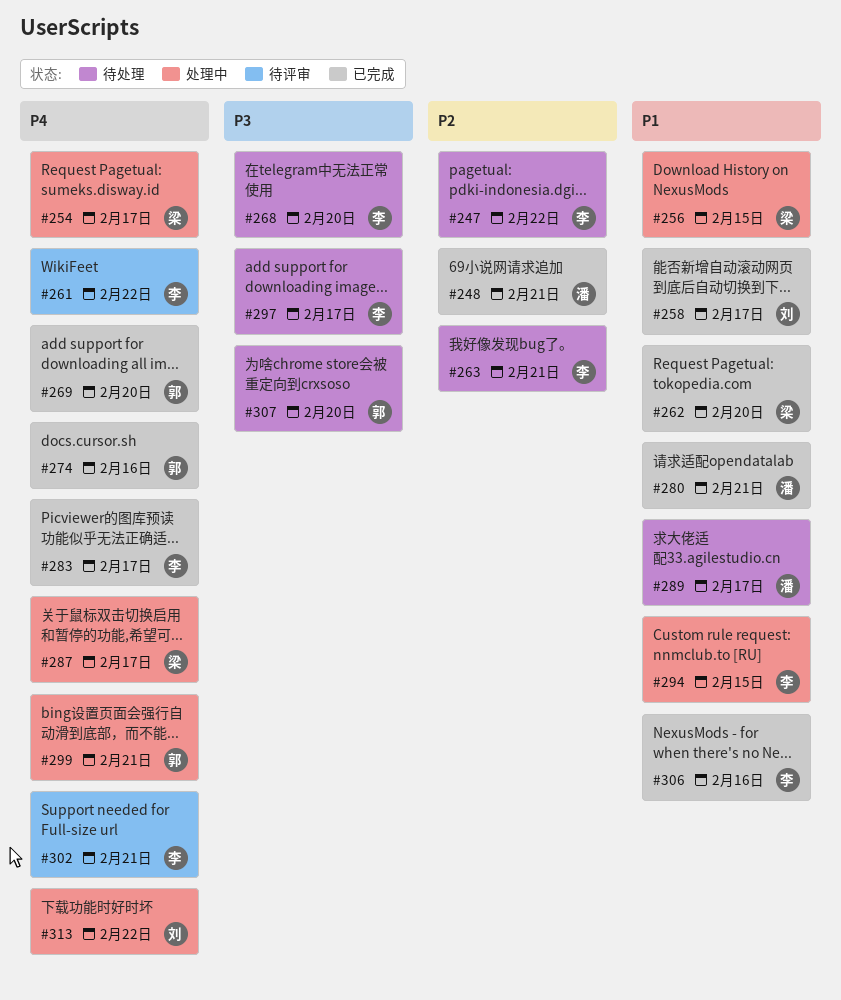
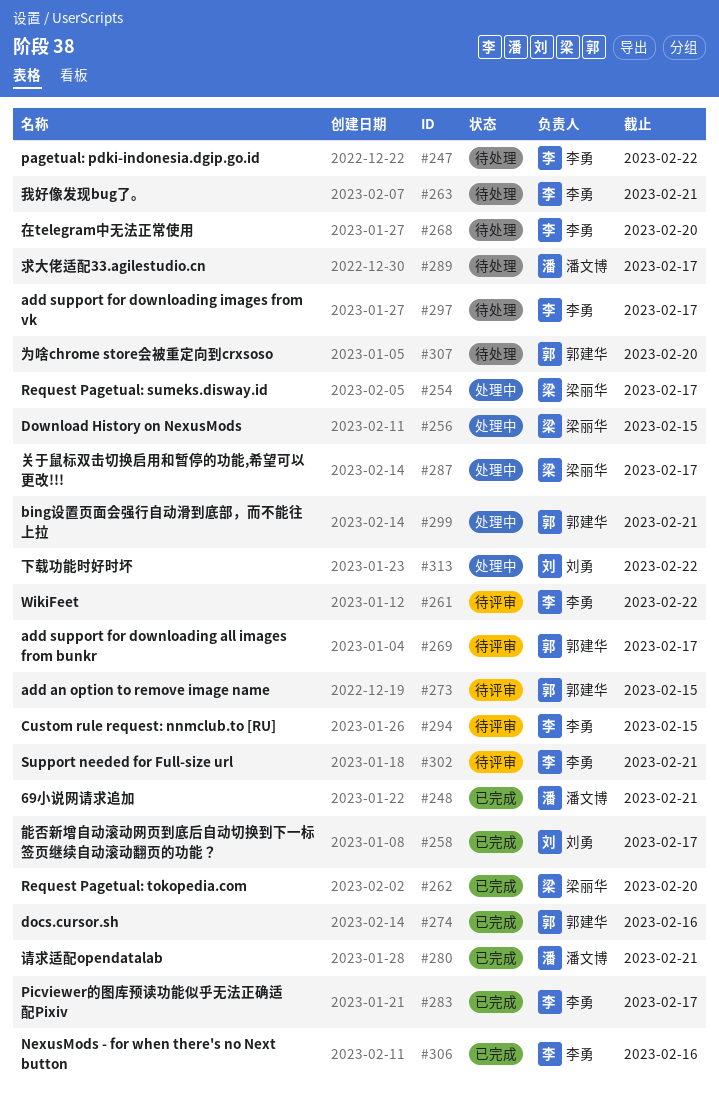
#269, status: 已完成 -> 待评审
#269, due: Feb 20 -> Feb 17
#273: none -> present
#294, status: 处理中 -> 待评审

